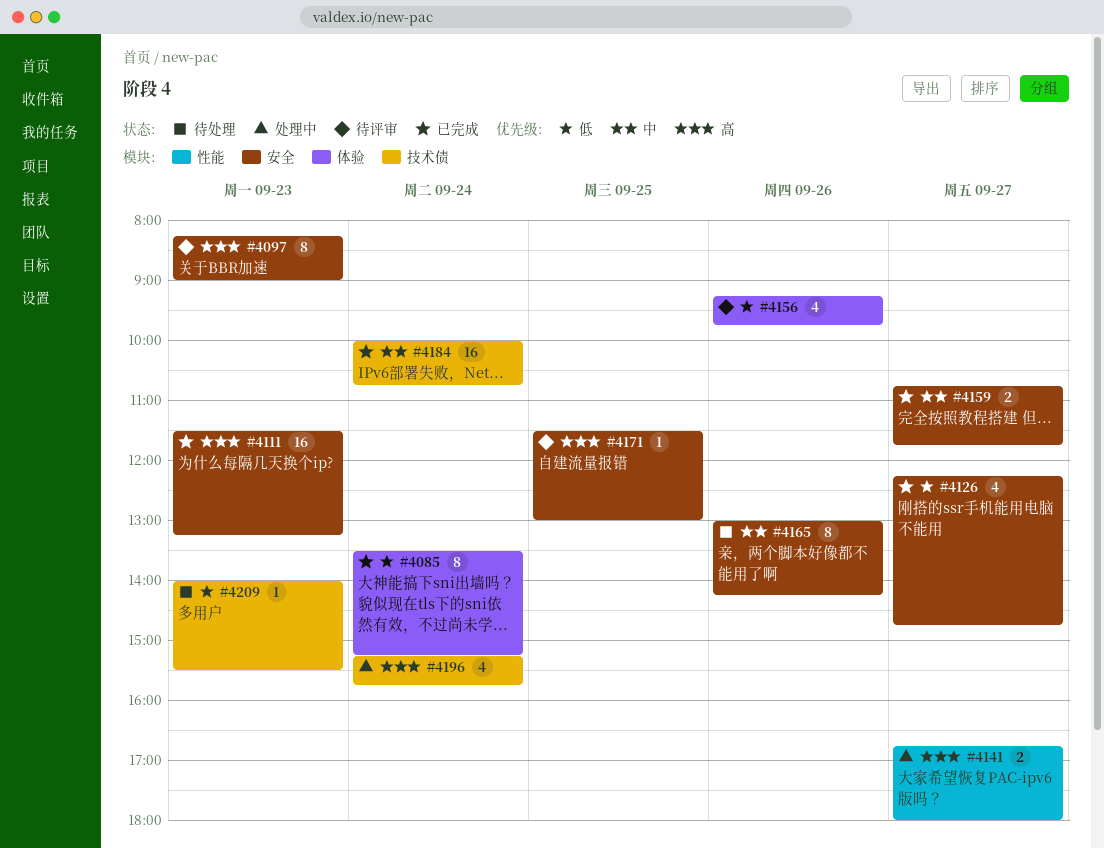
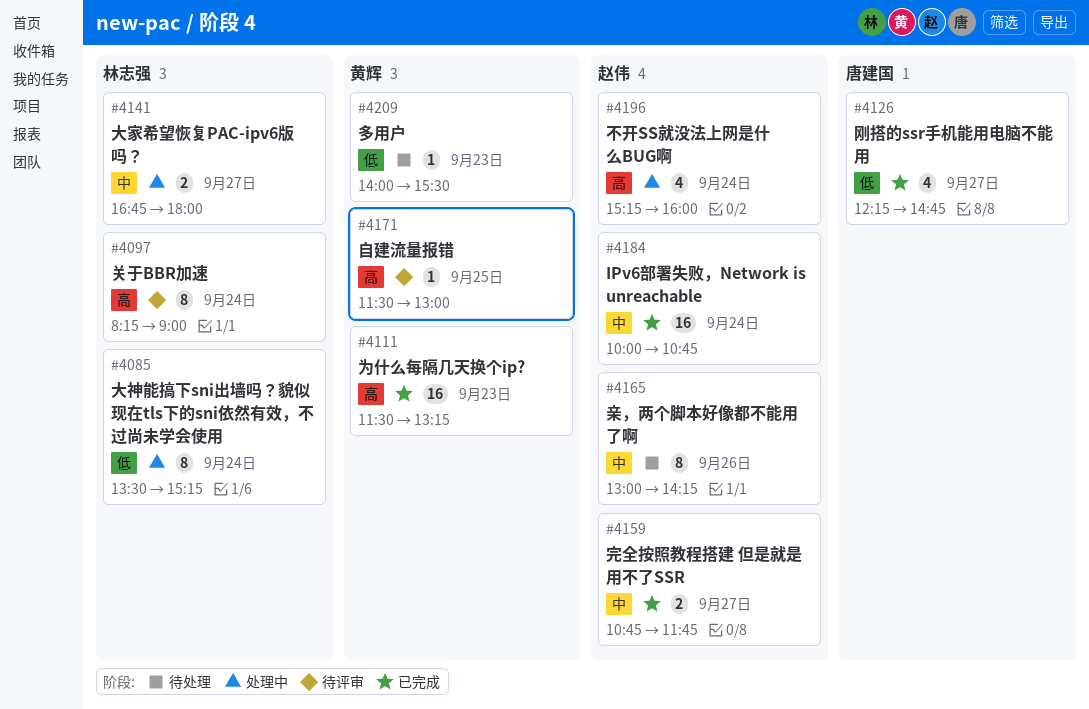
#4085, status: 已完成 -> 处理中
#4097, day: Sep 23 -> Sep 24
#4141, priority: 高 -> 中
#4156: present -> none
#4196, ends: 15:45 -> 16:00

